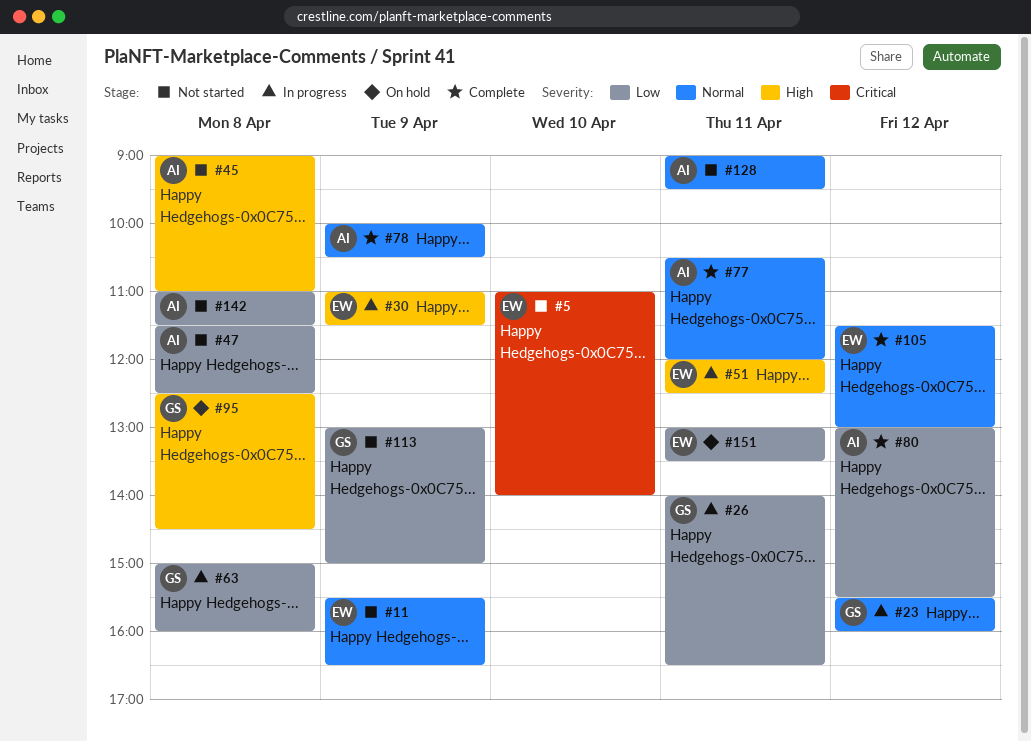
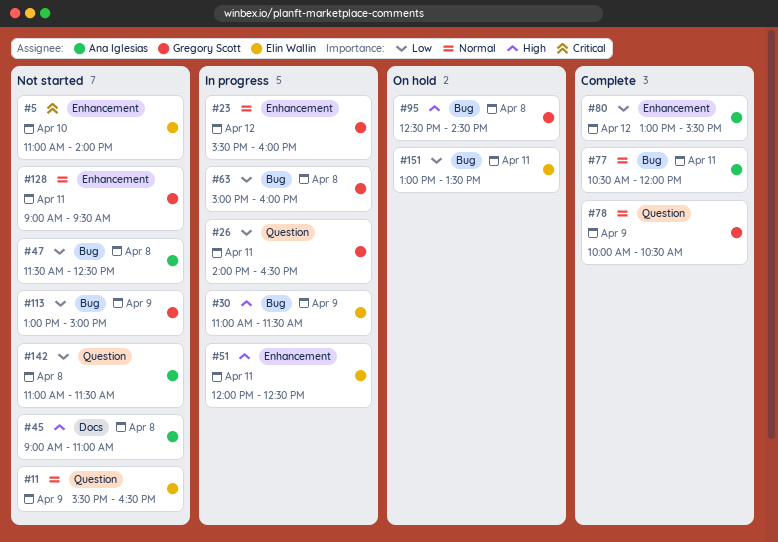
#78, owner: Ana Iglesias -> Gregory Scott
#105: present -> none
#128, owner: Ana Iglesias -> Gregory Scott

